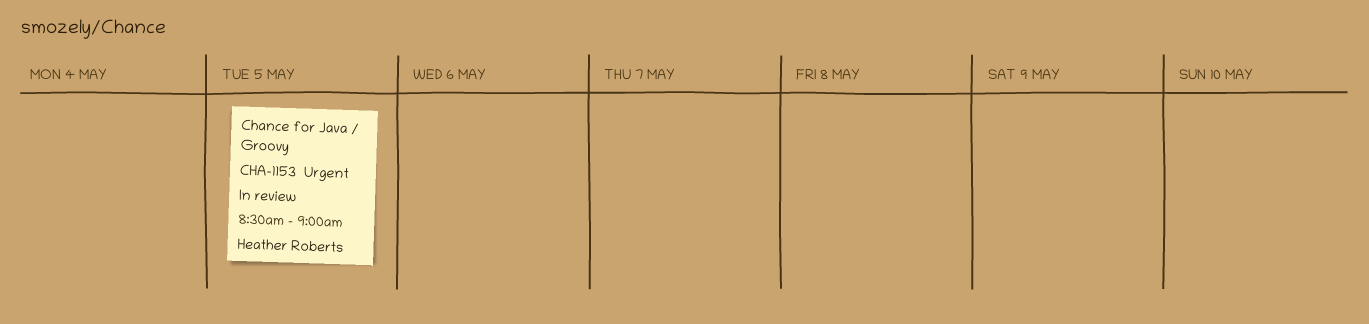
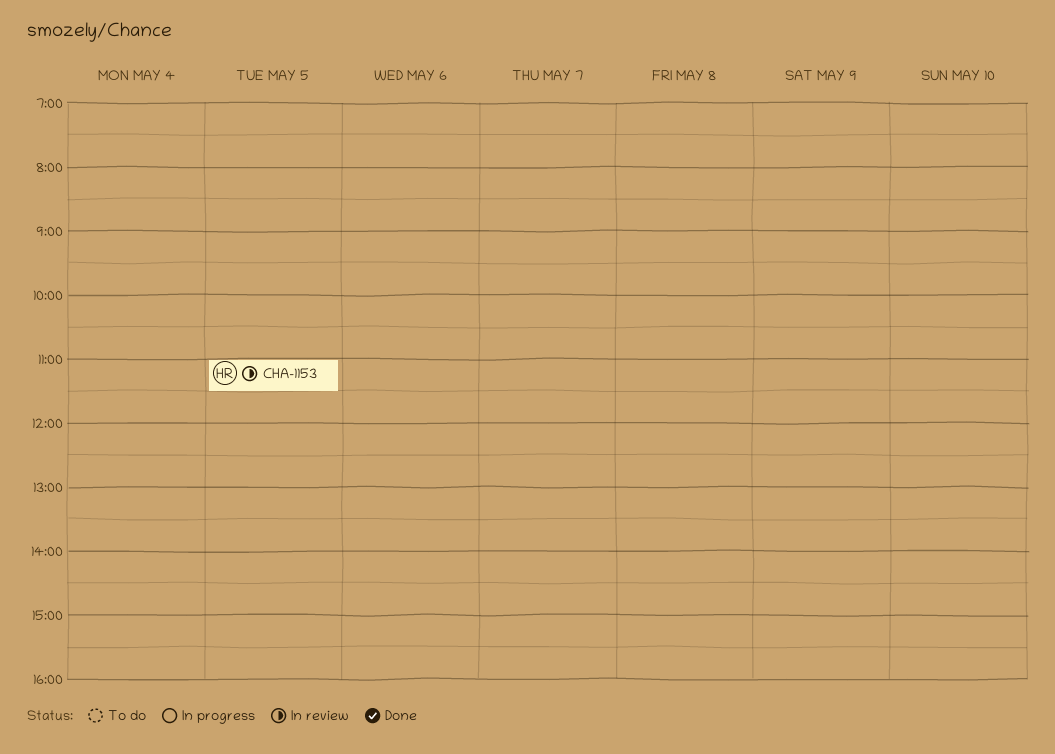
CHA-1153, begins: 08:30 -> 11:00
CHA-1153, ends: 09:00 -> 11:30

